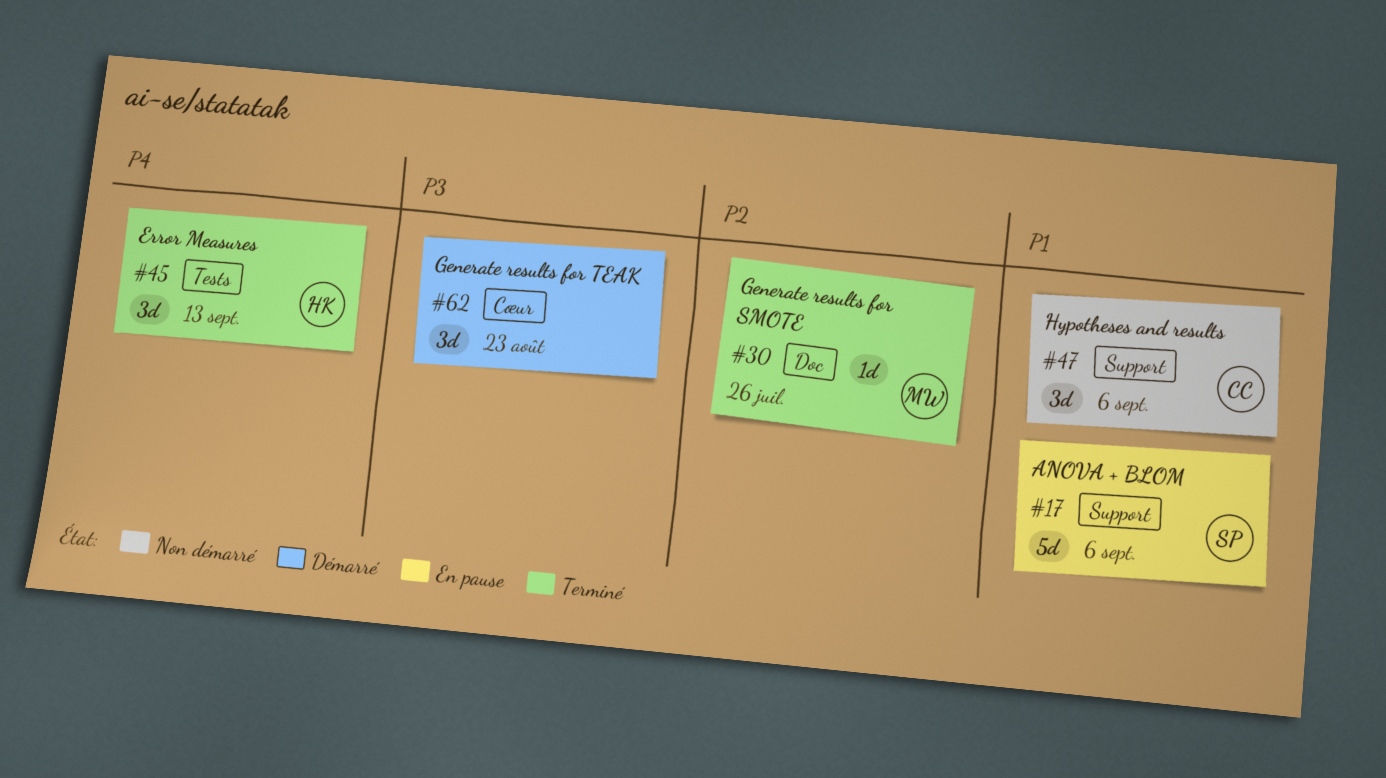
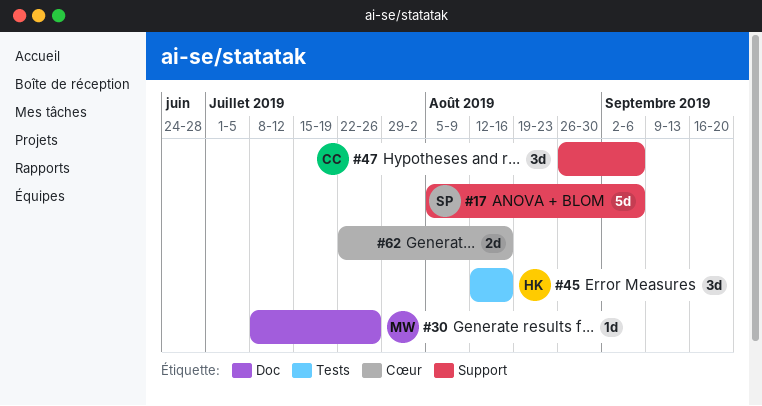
#45, due: Sep 13 -> Aug 16
#62, estimate: 3d -> 2d
#62, due: Aug 23 -> Aug 16

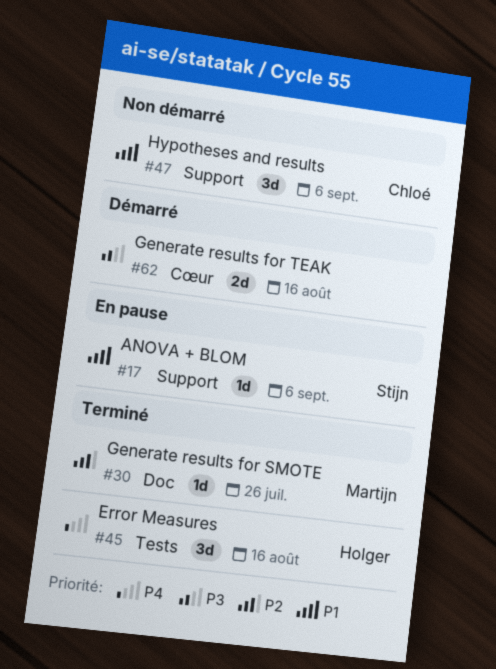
#17, estimate: 5d -> 1d

